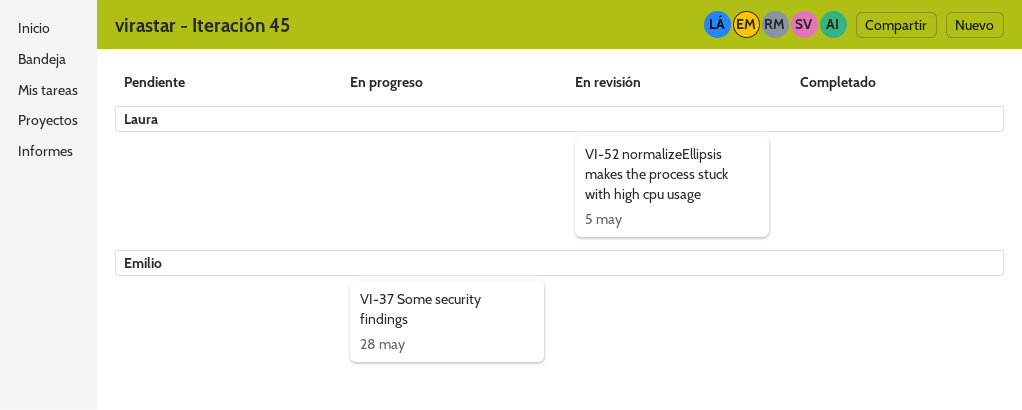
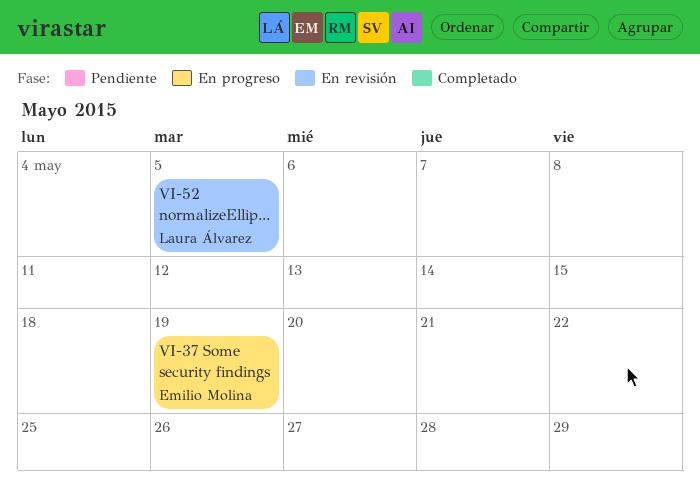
VI-37, due: May 28 -> May 19

